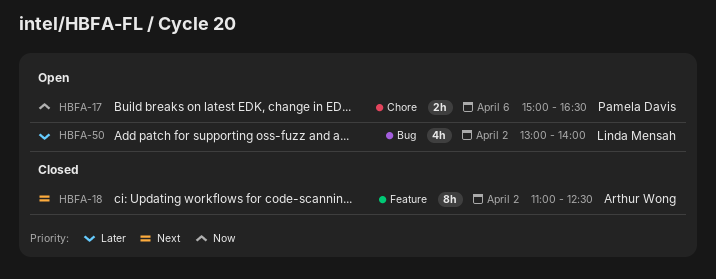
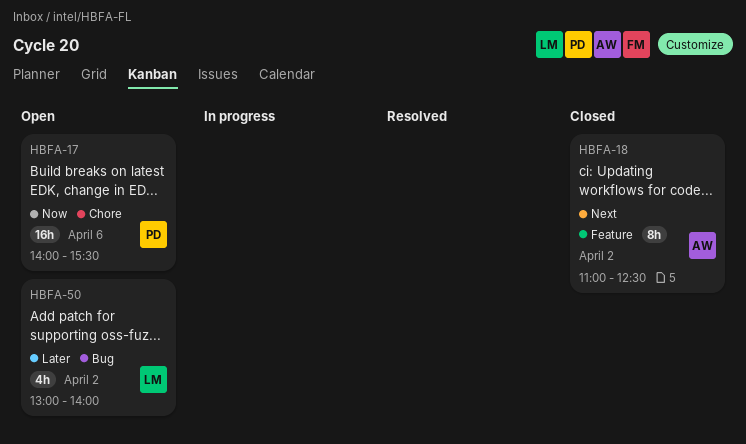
HBFA-17, estimate: 2h -> 16h
HBFA-17, begins: 15:00 -> 14:00
HBFA-17, ends: 16:30 -> 15:30

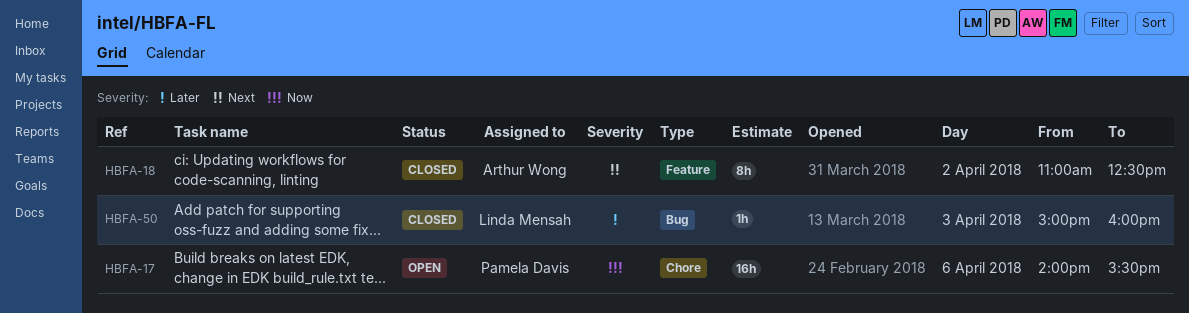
HBFA-50, status: Open -> Closed
HBFA-50, estimate: 4h -> 1h
HBFA-50, day: Apr 2 -> Apr 3
HBFA-50, begins: 13:00 -> 15:00
HBFA-50, ends: 14:00 -> 16:00

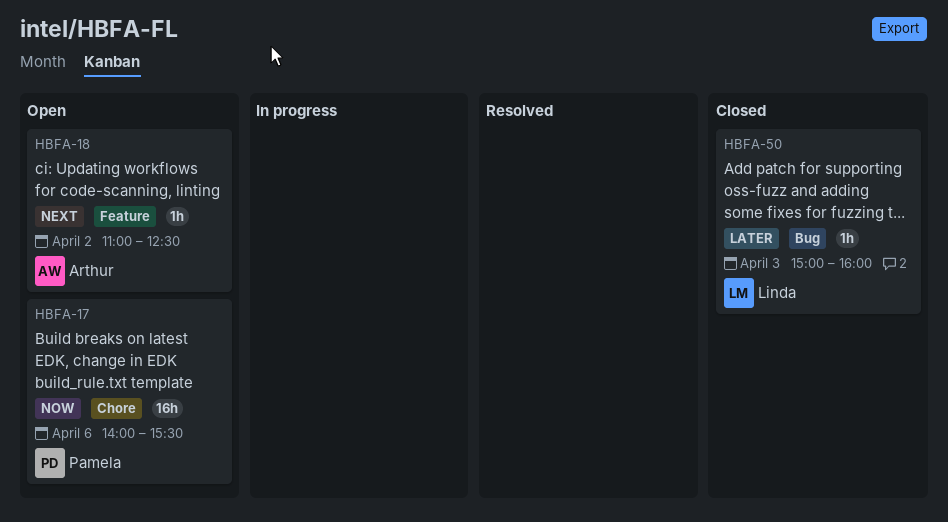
HBFA-18, status: Closed -> Open
HBFA-18, estimate: 8h -> 1h

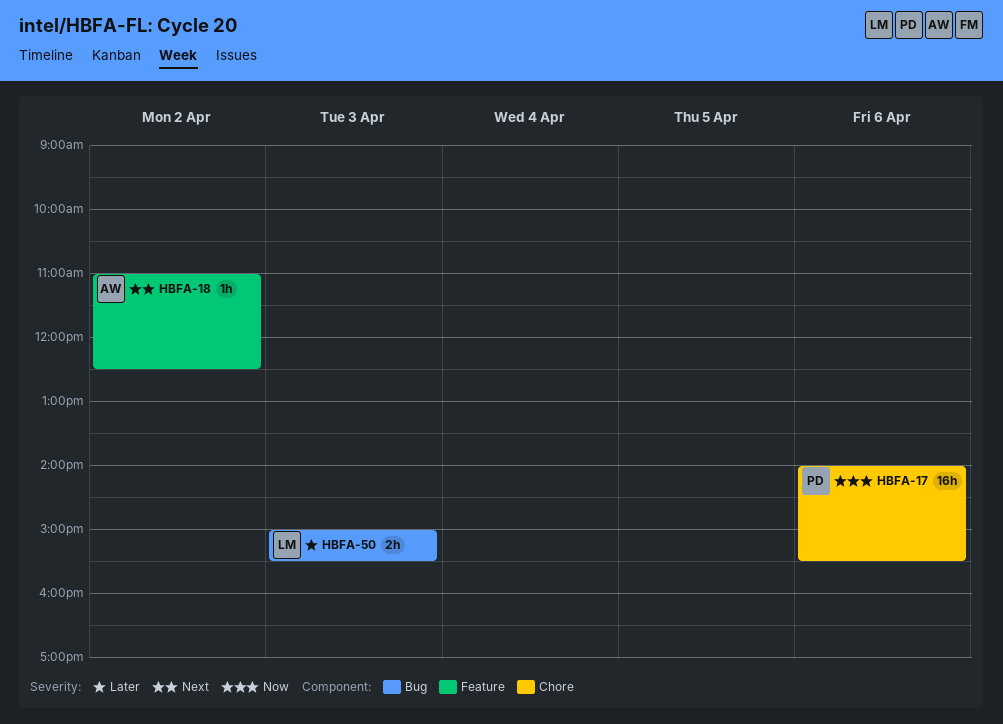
HBFA-50, estimate: 1h -> 2h
HBFA-50, ends: 16:00 -> 15:30

